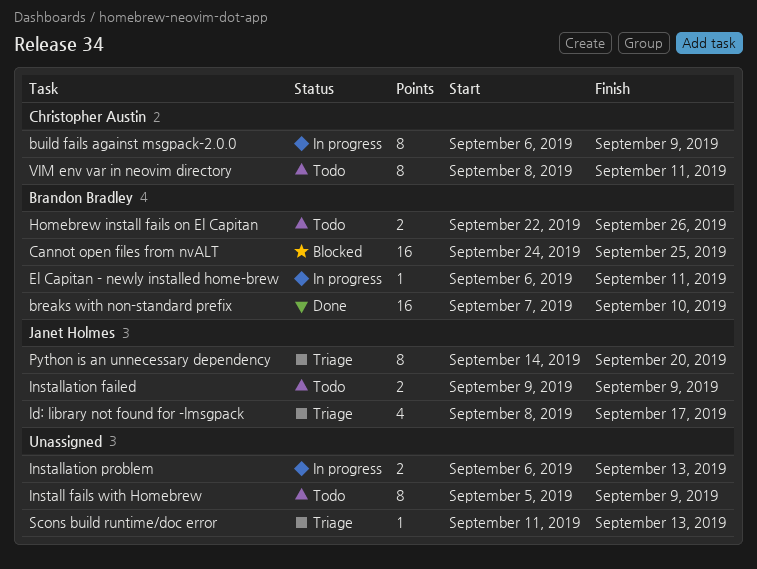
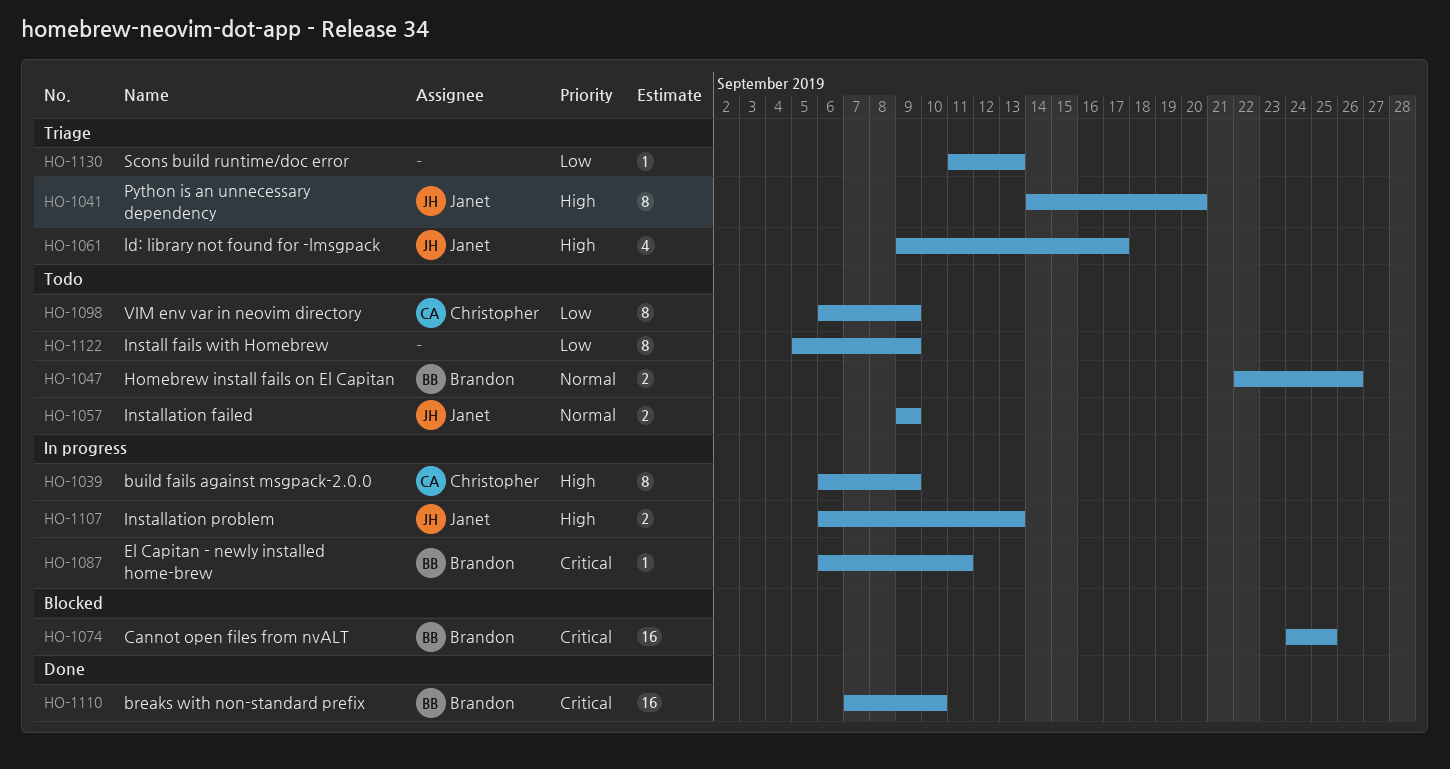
Installation problem, owner: none -> Janet Holmes
ld: library not found for -lmsgpack, start: Sep 8 -> Sep 9
VIM env var in neovim directory, start: Sep 8 -> Sep 6
VIM env var in neovim directory, due: Sep 11 -> Sep 9

